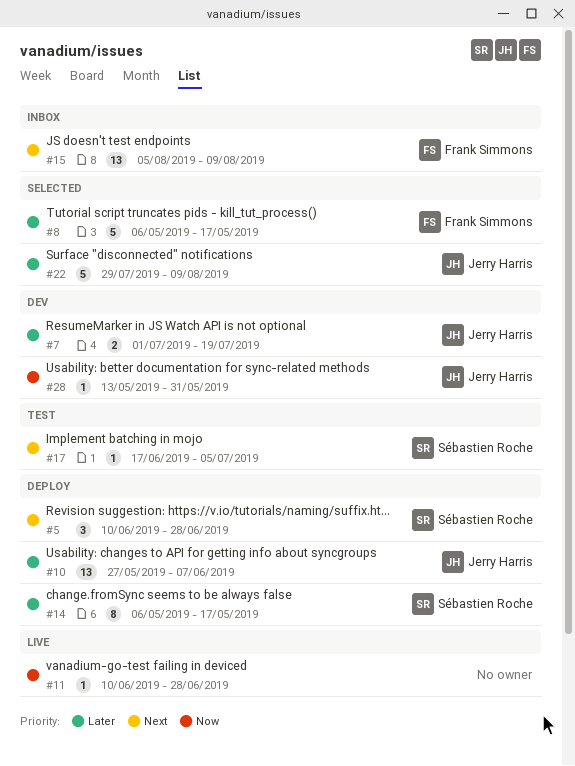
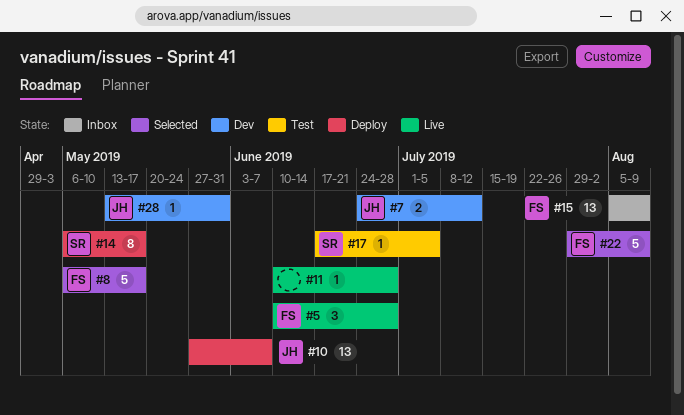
#5, status: Deploy -> Live
#5, owner: Sébastien Roche -> Frank Simmons
#7, start: Jul 1 -> Jun 24
#7, due: Jul 19 -> Jul 12
#22, owner: Jerry Harris -> Frank Simmons

